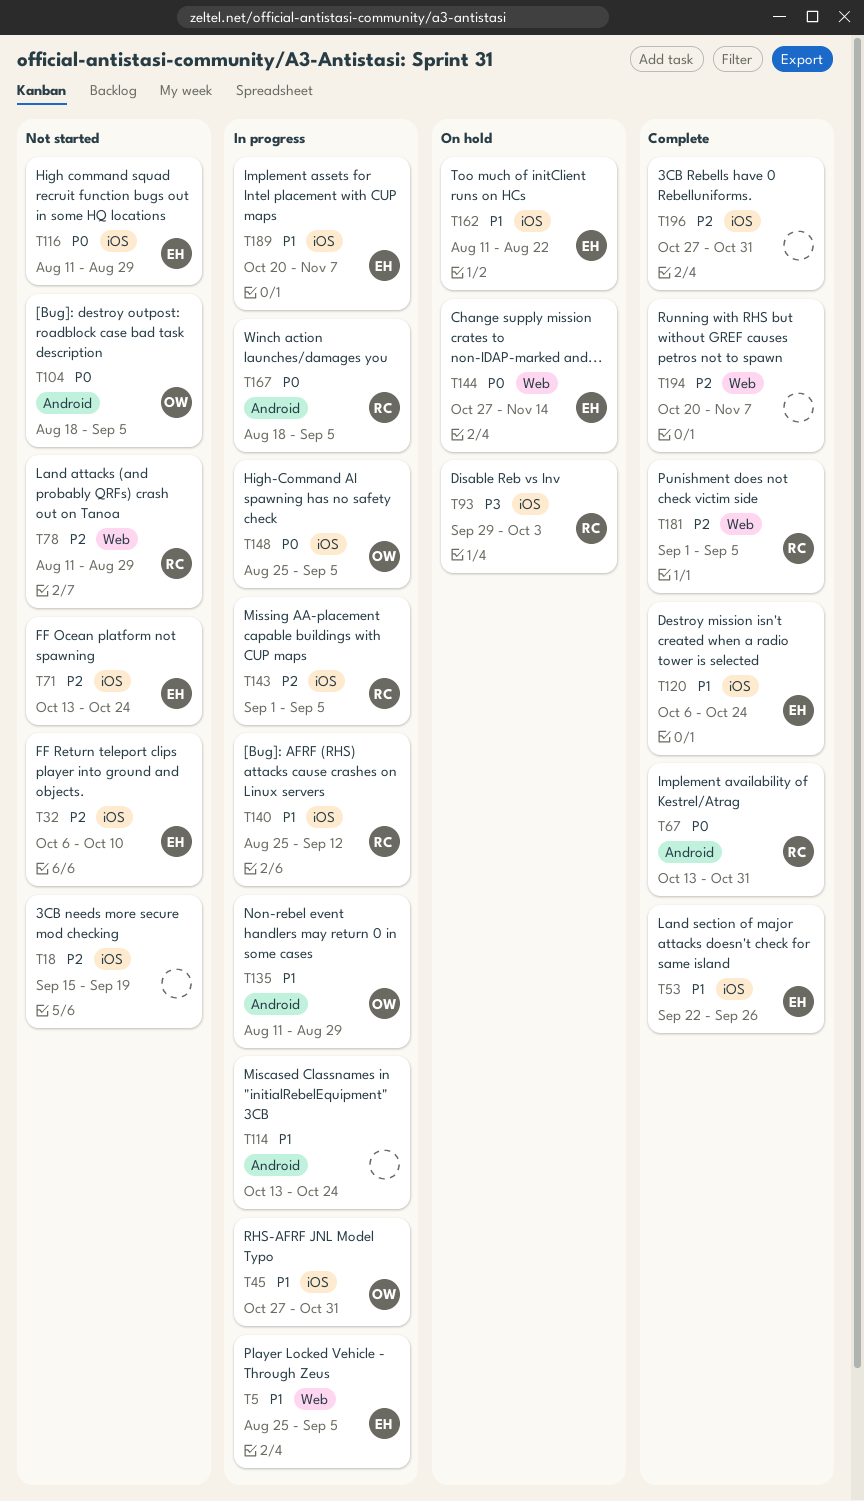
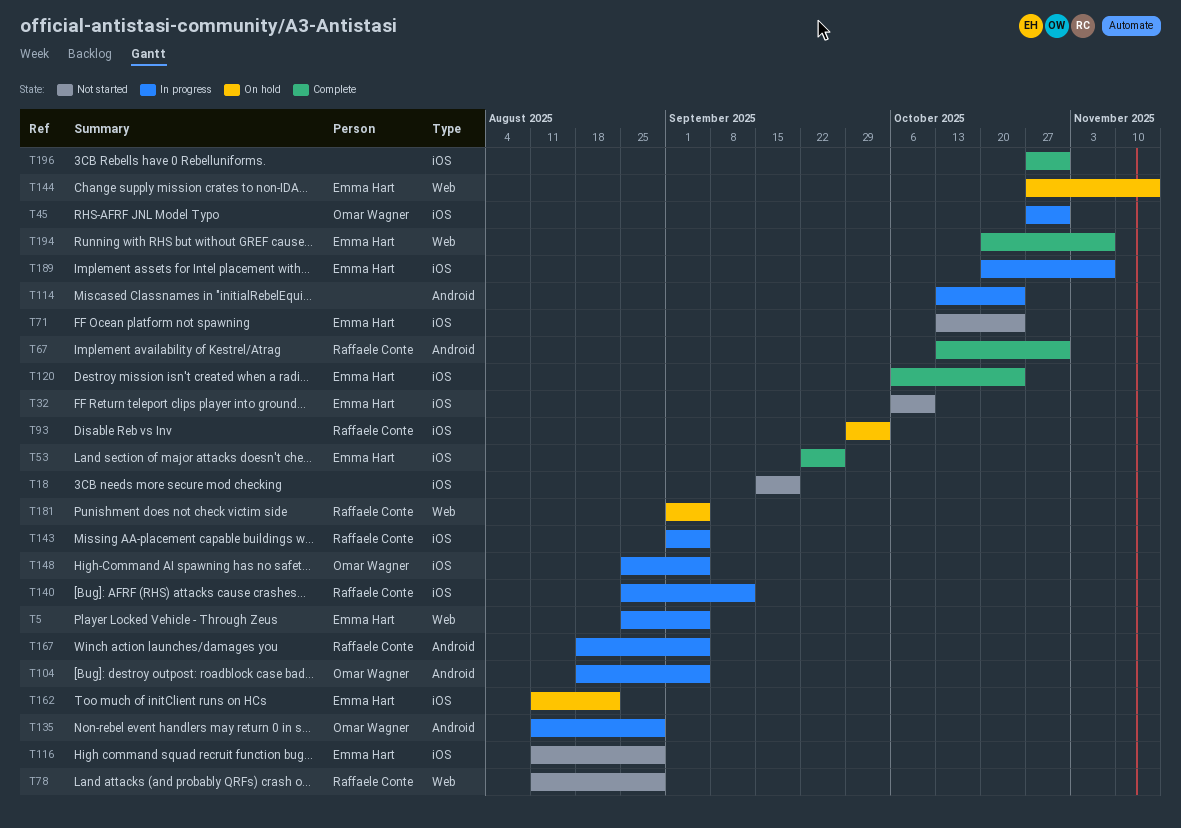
T104, status: Not started -> In progress
T181, status: Complete -> On hold
T194, owner: none -> Emma Hart

